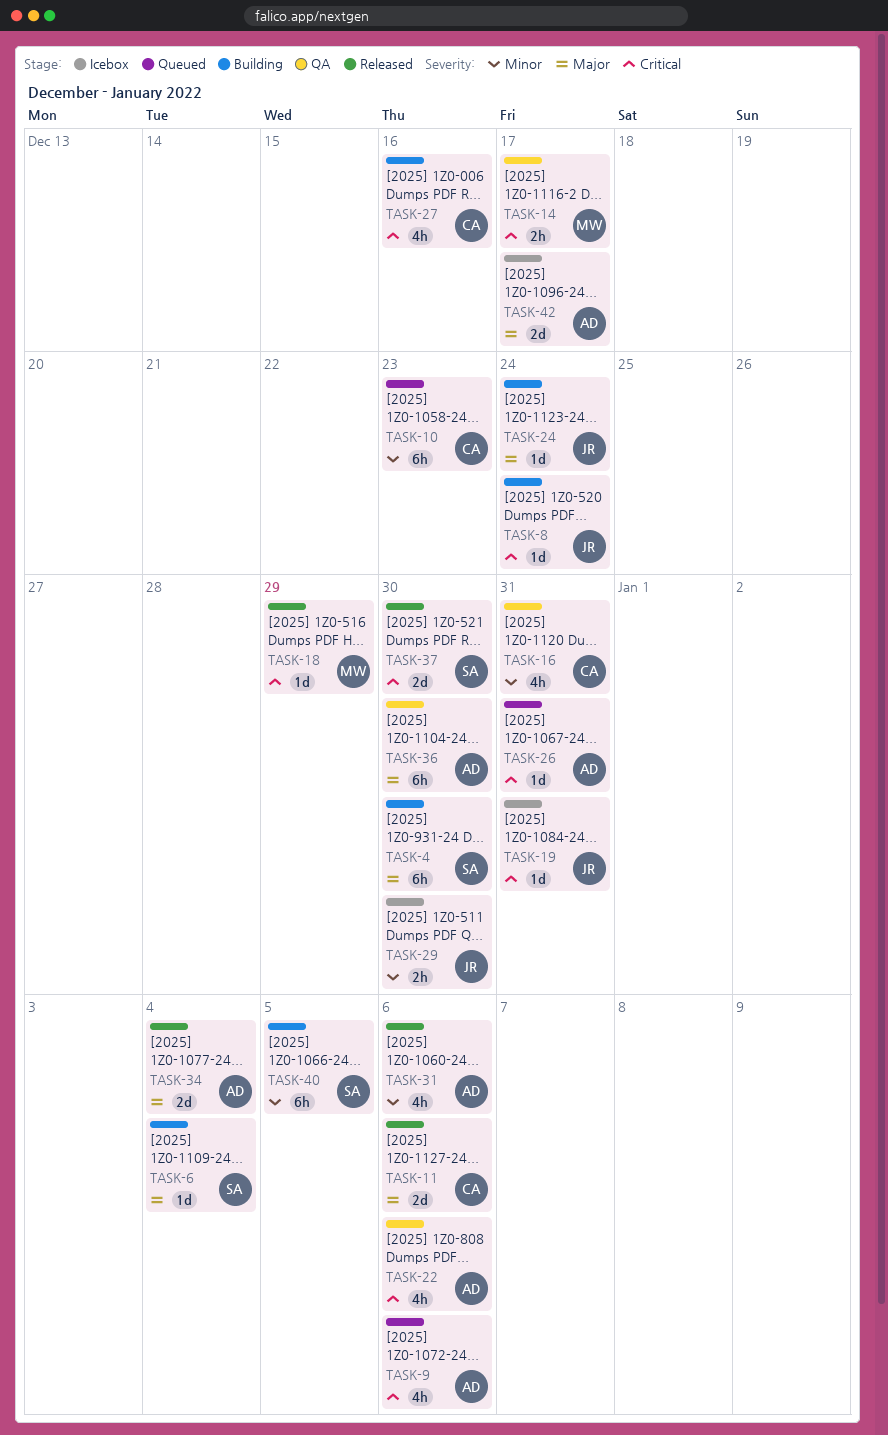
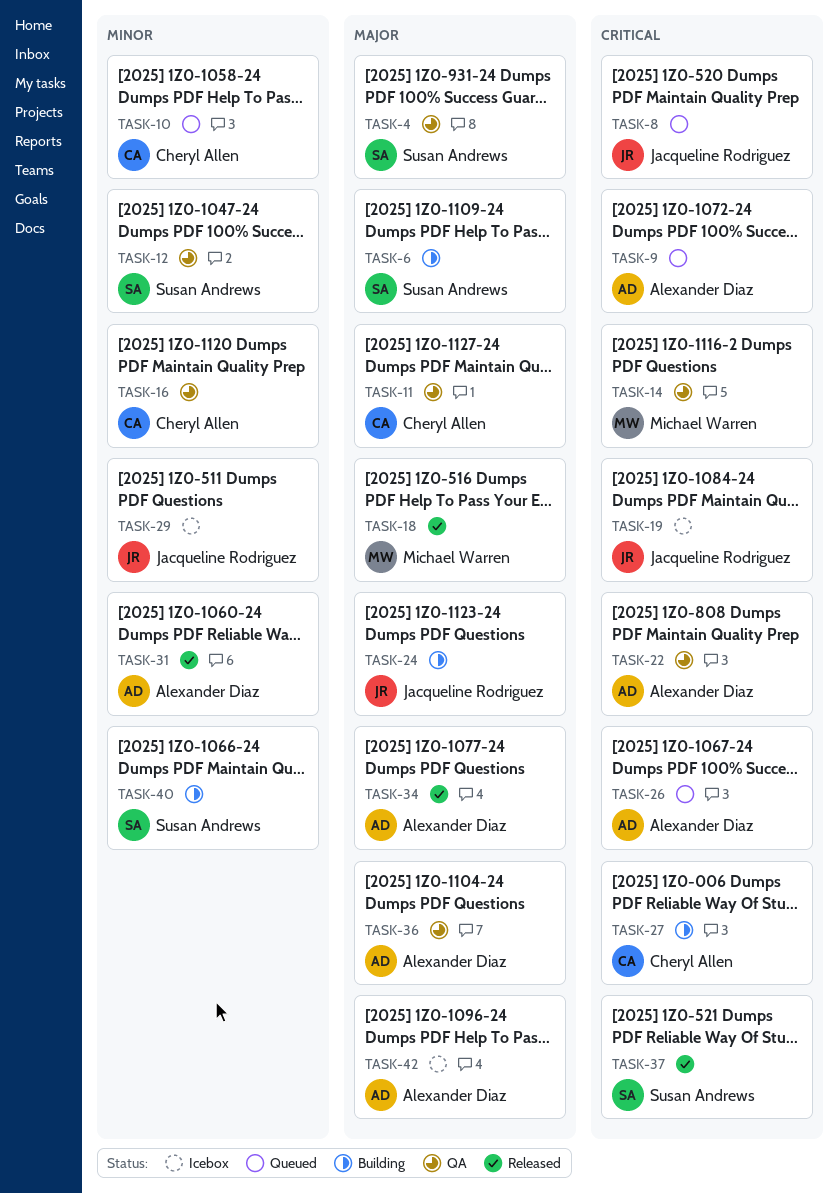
TASK-4, status: Building -> QA
TASK-8, status: Building -> Queued
TASK-11, status: Released -> QA
TASK-12: none -> present
TASK-18, priority: Critical -> Major

